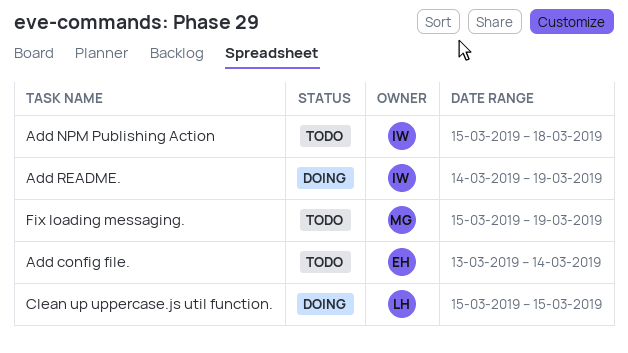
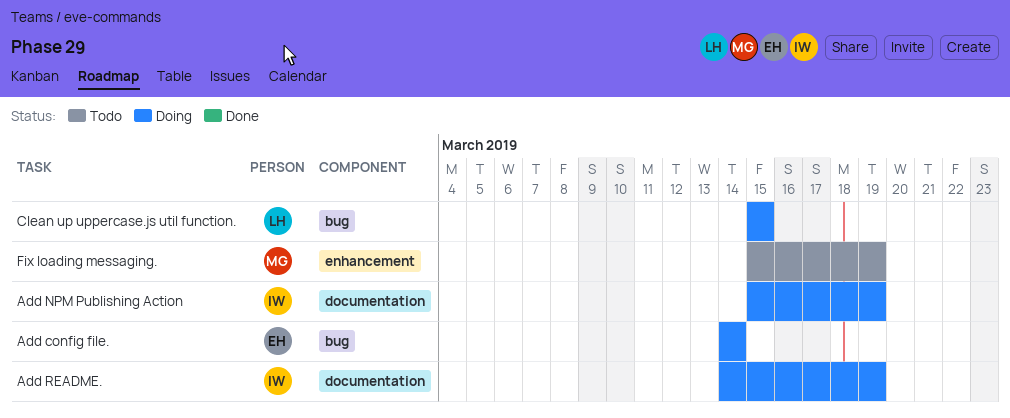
Add config file., status: Todo -> Doing
Add config file., start: Mar 13 -> Mar 14
Add NPM Publishing Action, status: Todo -> Doing
Add NPM Publishing Action, due: Mar 18 -> Mar 19

